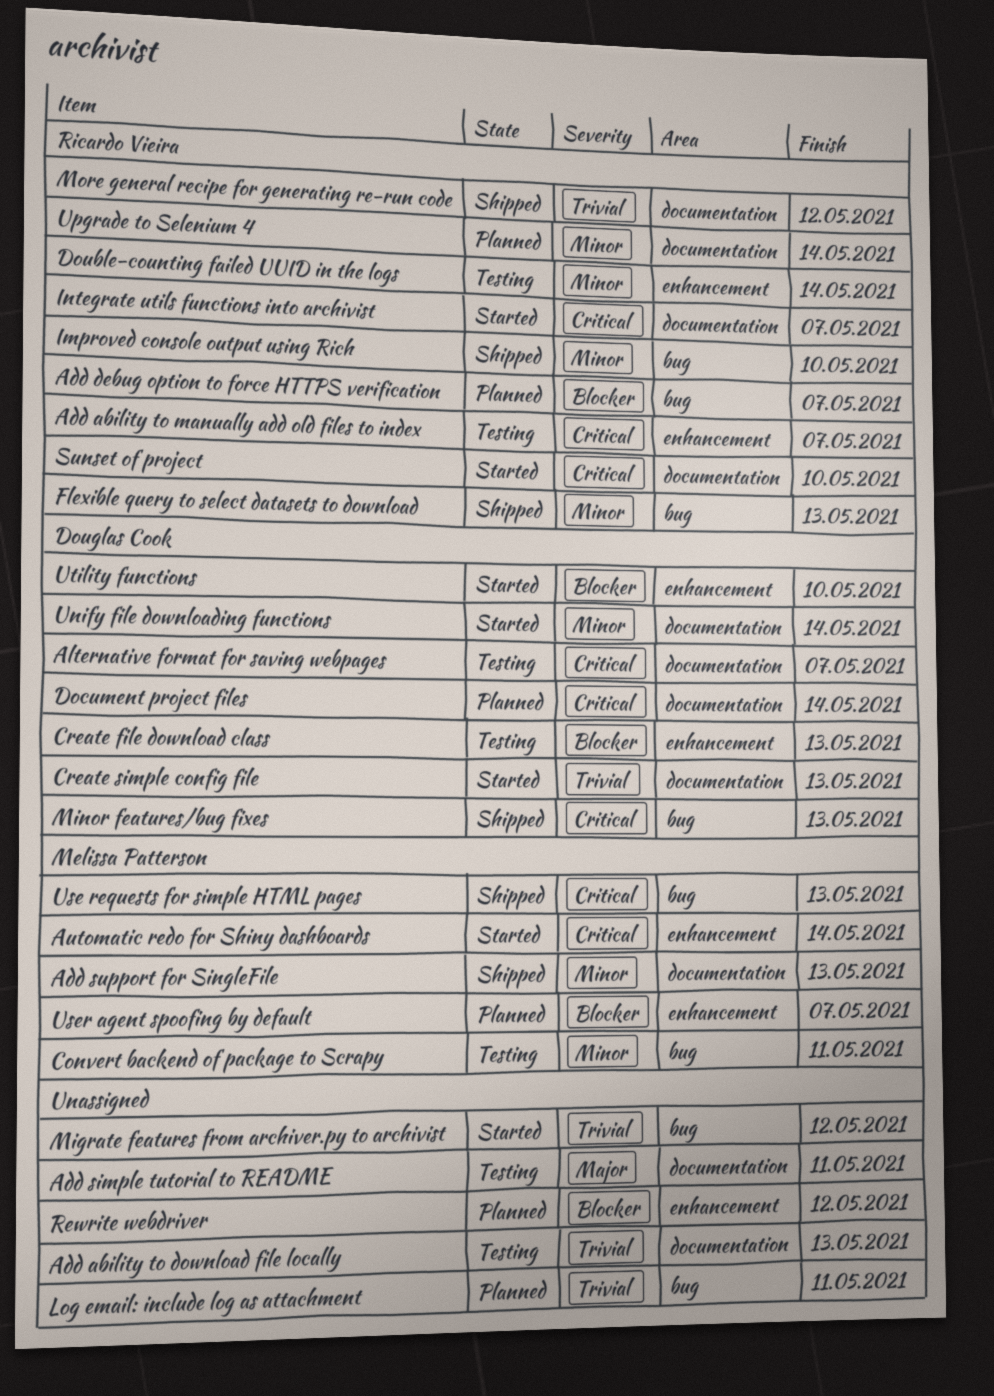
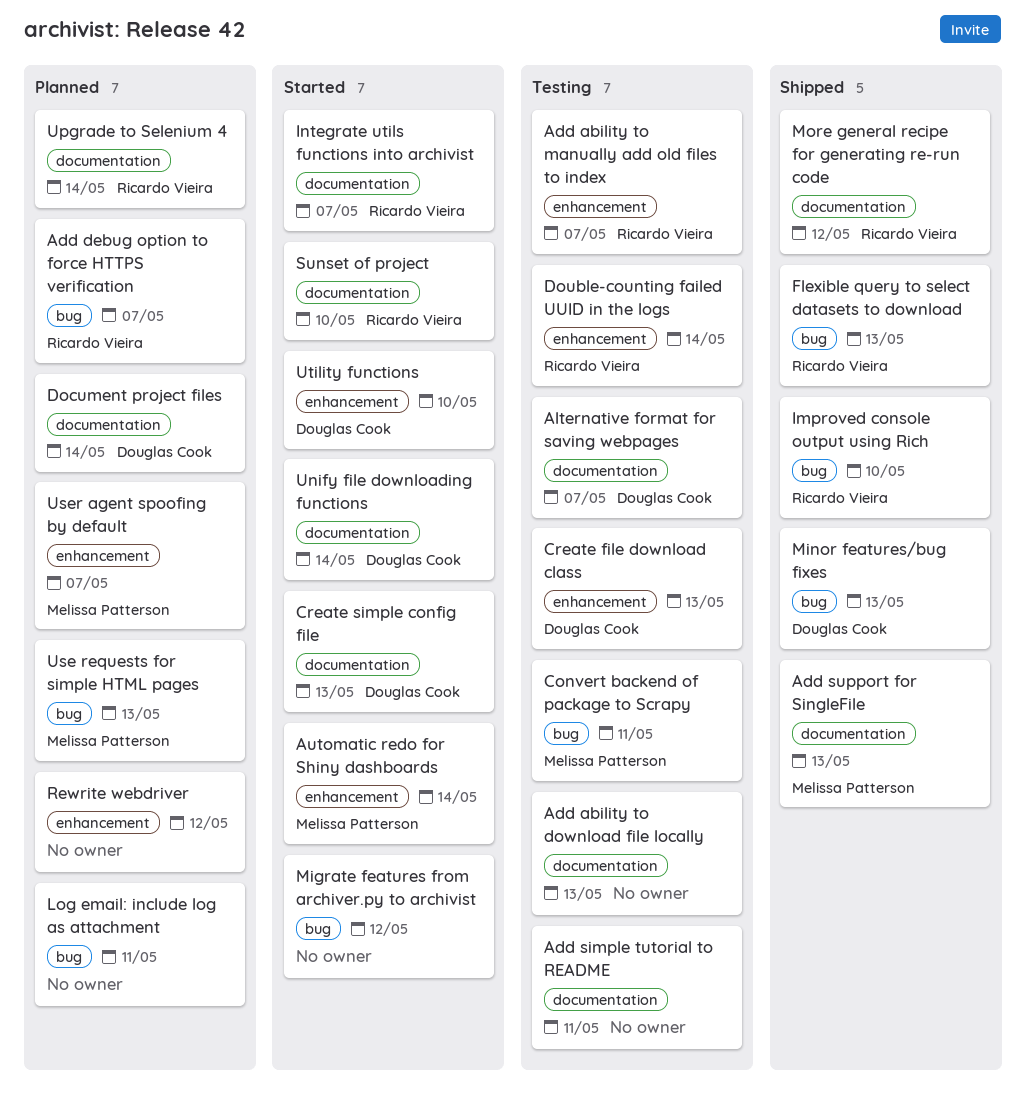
Use requests for simple HTML pages, status: Shipped -> Planned

